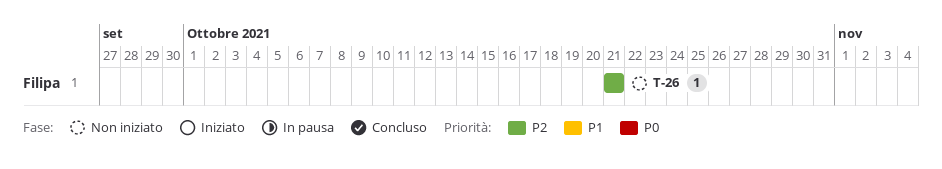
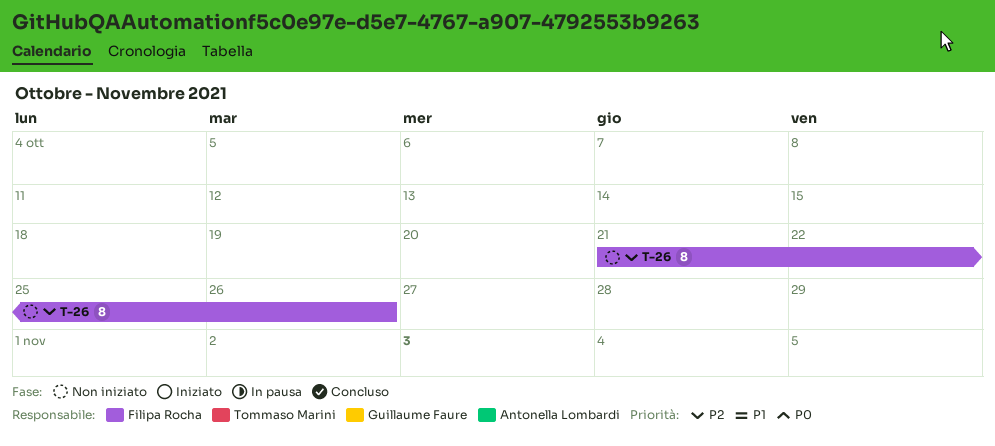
T-26, estimate: 1 -> 8
T-26, due: Oct 21 -> Oct 26

